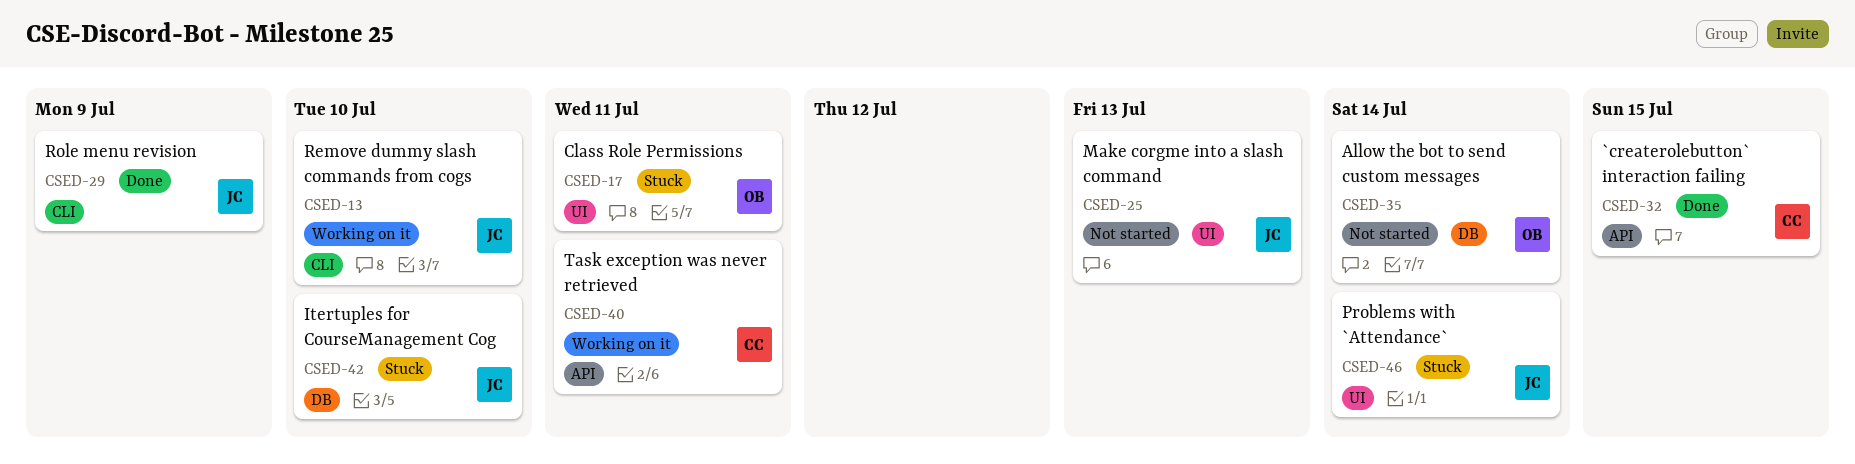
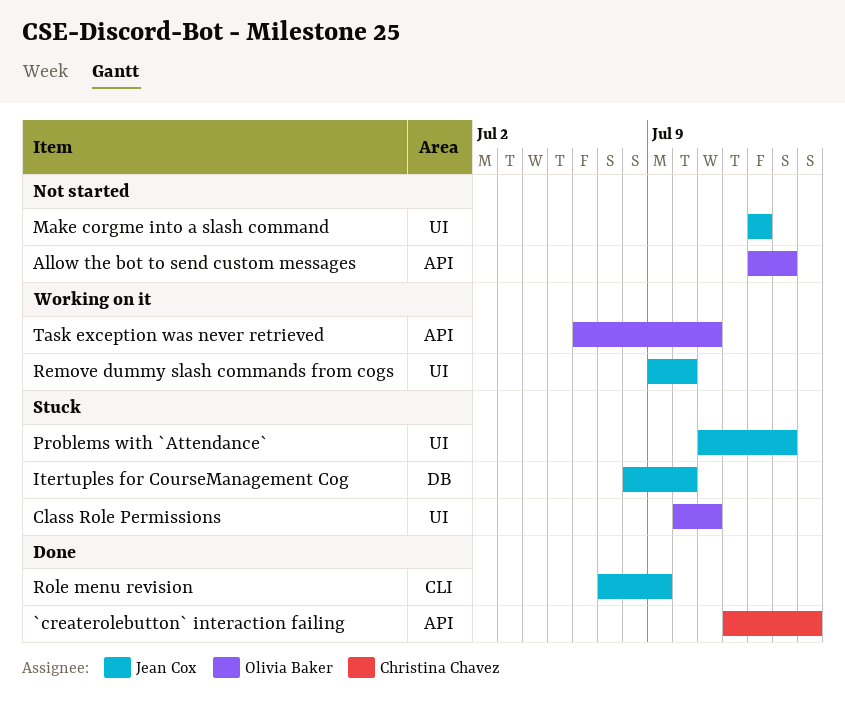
Allow the bot to send custom messages, label: DB -> API
Remove dummy slash commands from cogs, label: CLI -> UI
Task exception was never retrieved, owner: Christina Chavez -> Olivia Baker

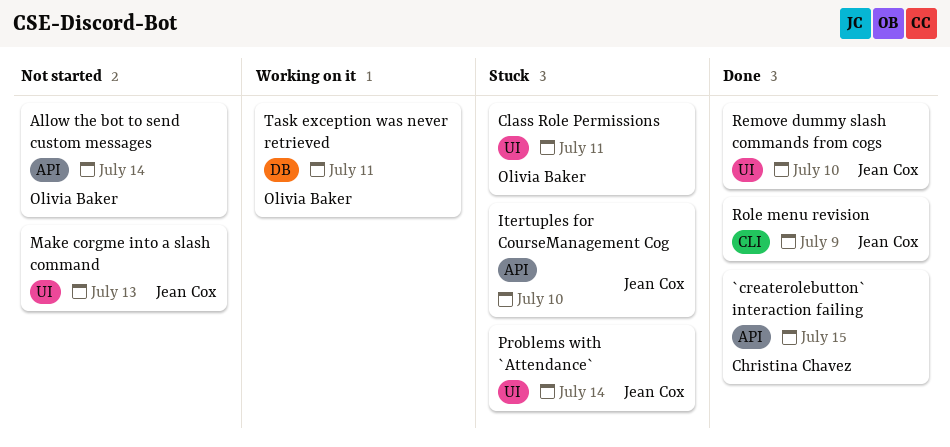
Itertuples for CourseManagement Cog, label: DB -> API
Remove dummy slash commands from cogs, status: Working on it -> Done
Task exception was never retrieved, label: API -> DB

